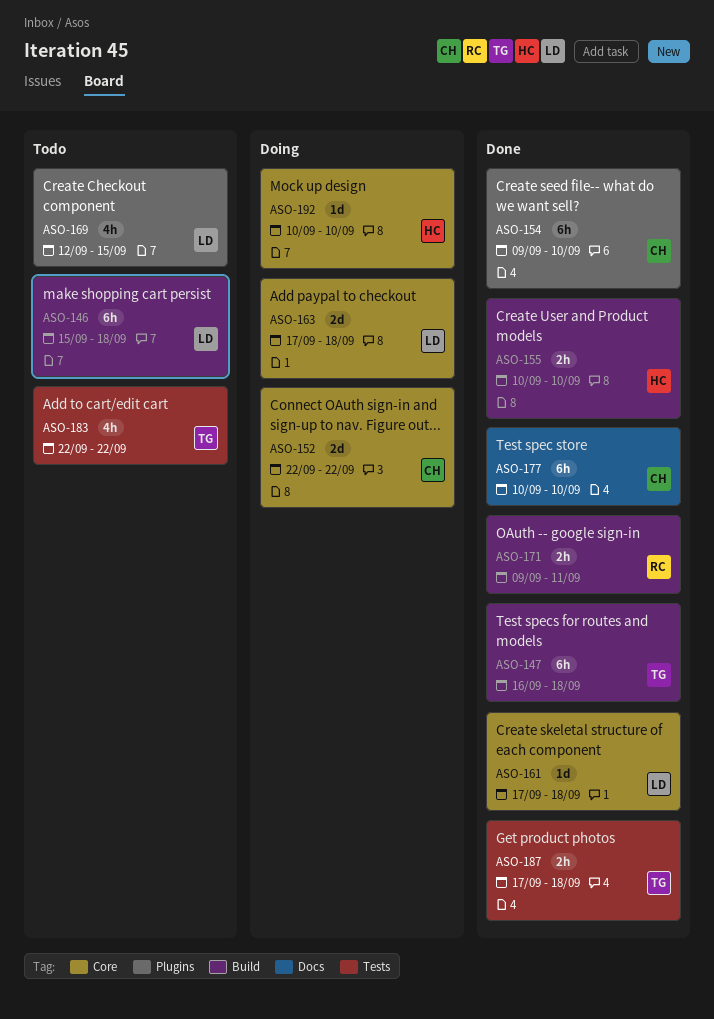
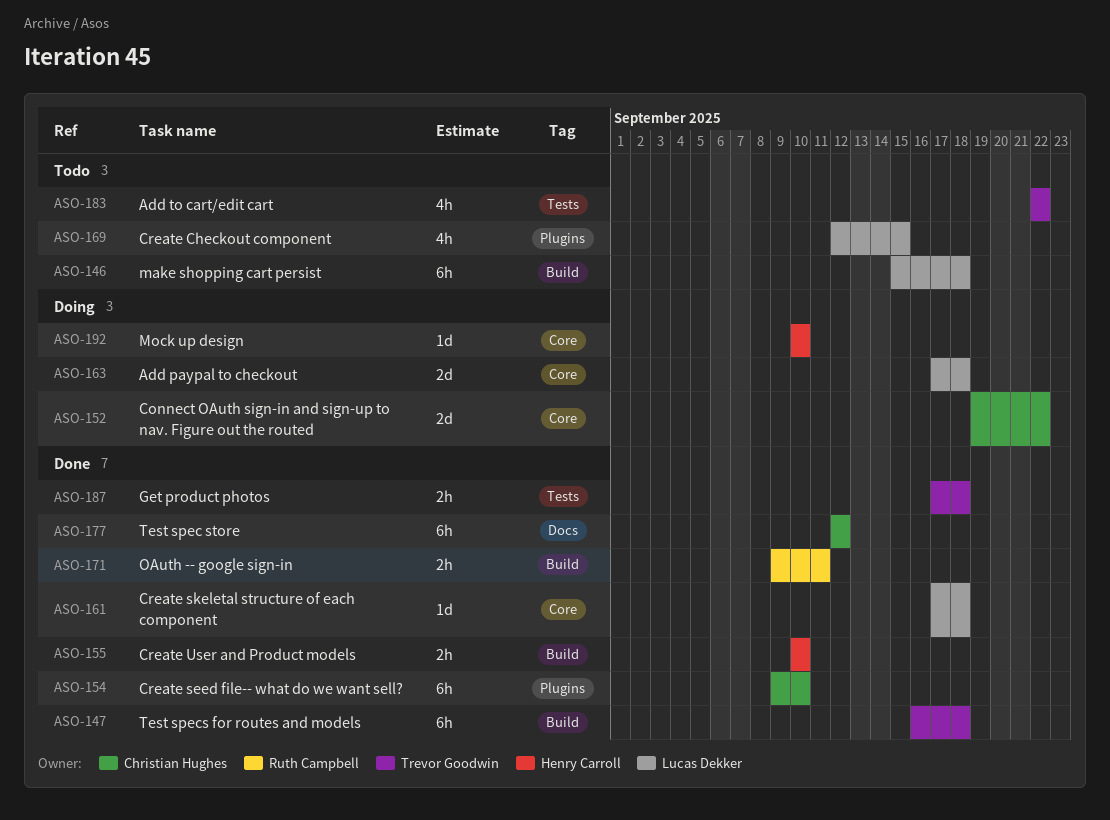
ASO-152, start: Sep 22 -> Sep 19
ASO-177, start: Sep 10 -> Sep 12
ASO-177, due: Sep 10 -> Sep 12

